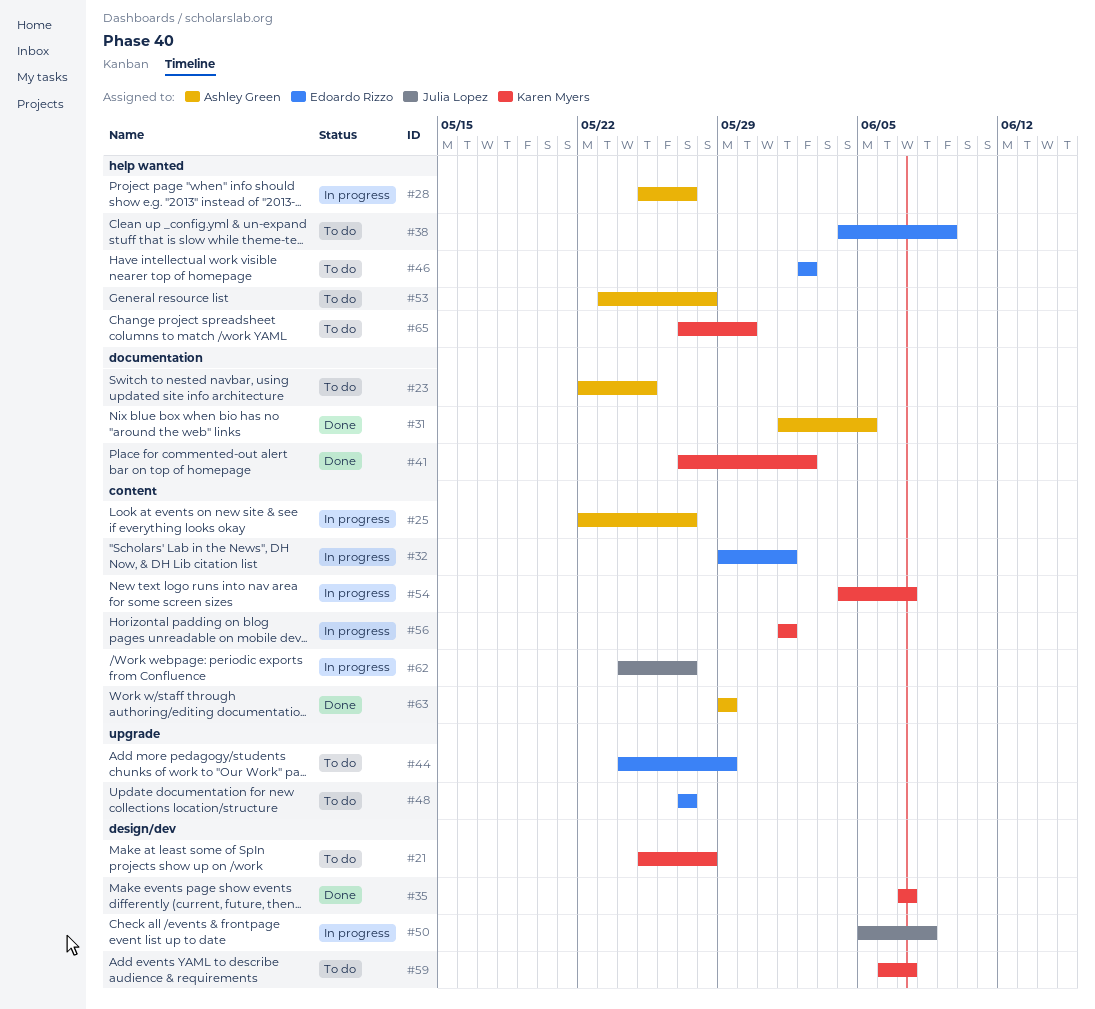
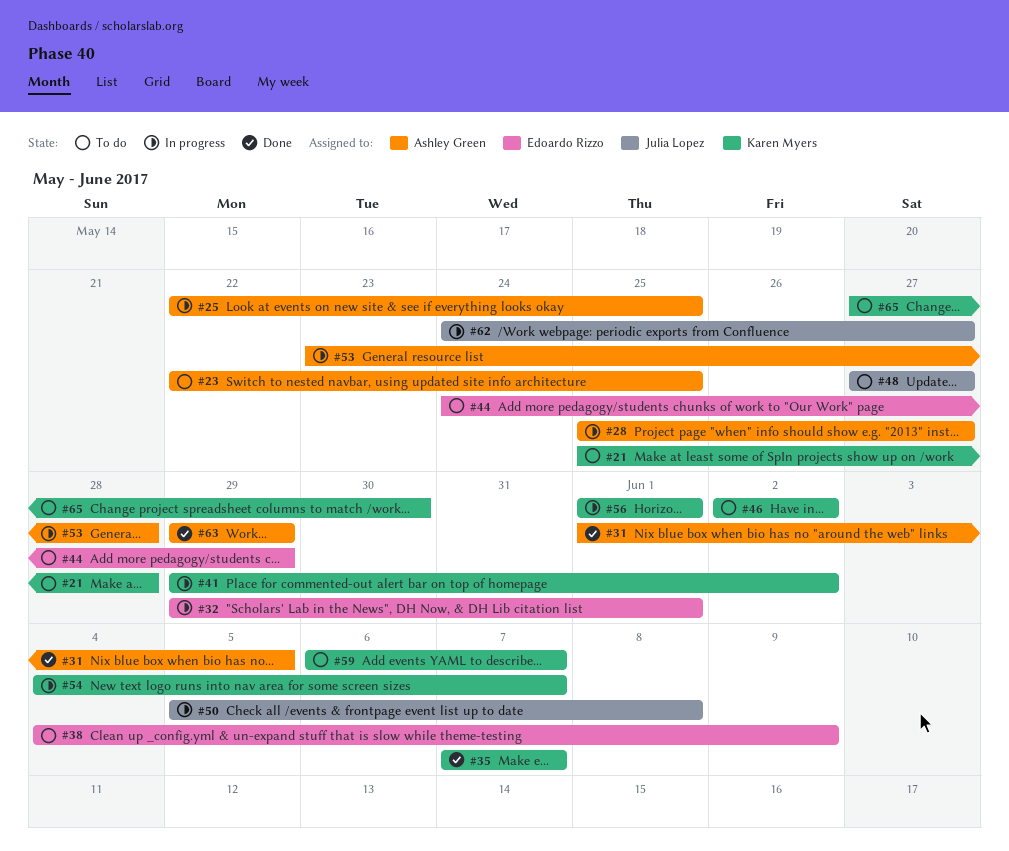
#25, due: May 27 -> May 25
#41, status: Done -> In progress
#41, start: May 27 -> May 29
#46, owner: Edoardo Rizzo -> Karen Myers
#48, owner: Edoardo Rizzo -> Julia Lopez
#53, status: To do -> In progress

